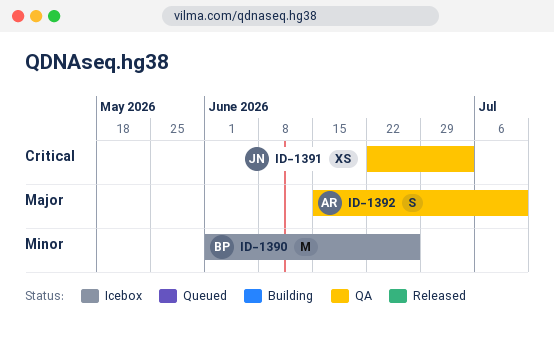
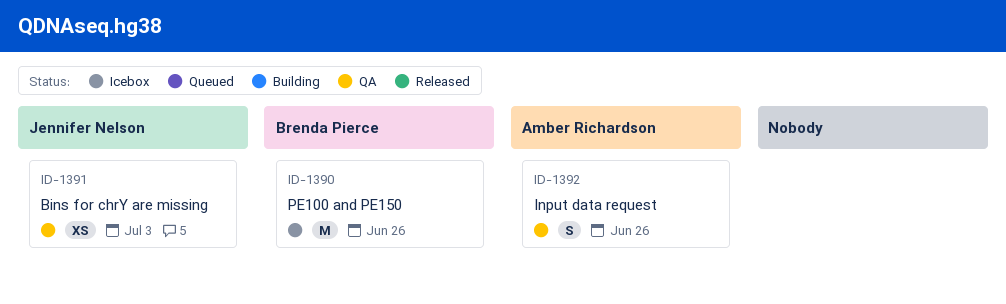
ID-1392, due: Jul 10 -> Jun 26

